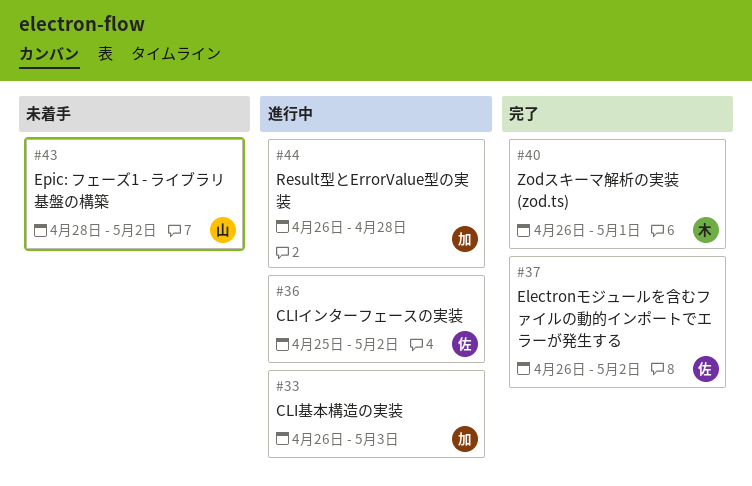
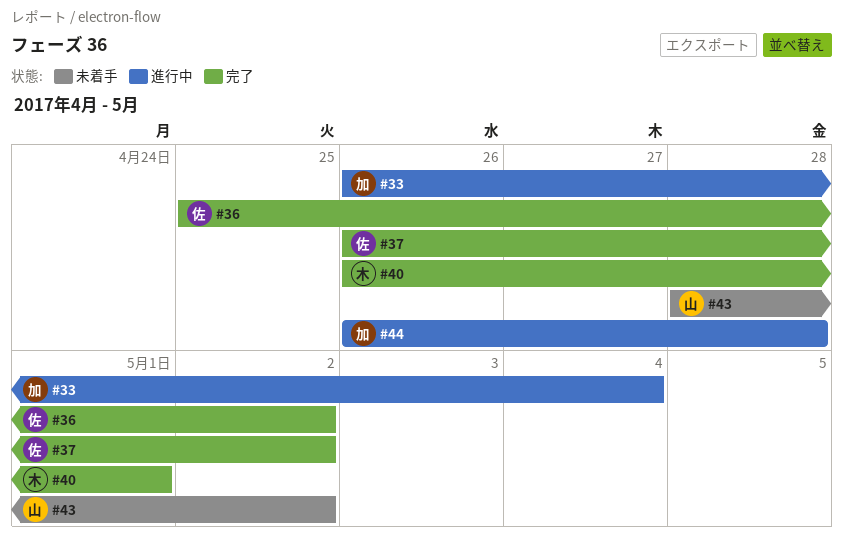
#33, due: May 3 -> May 4
#36, status: 進行中 -> 完了

